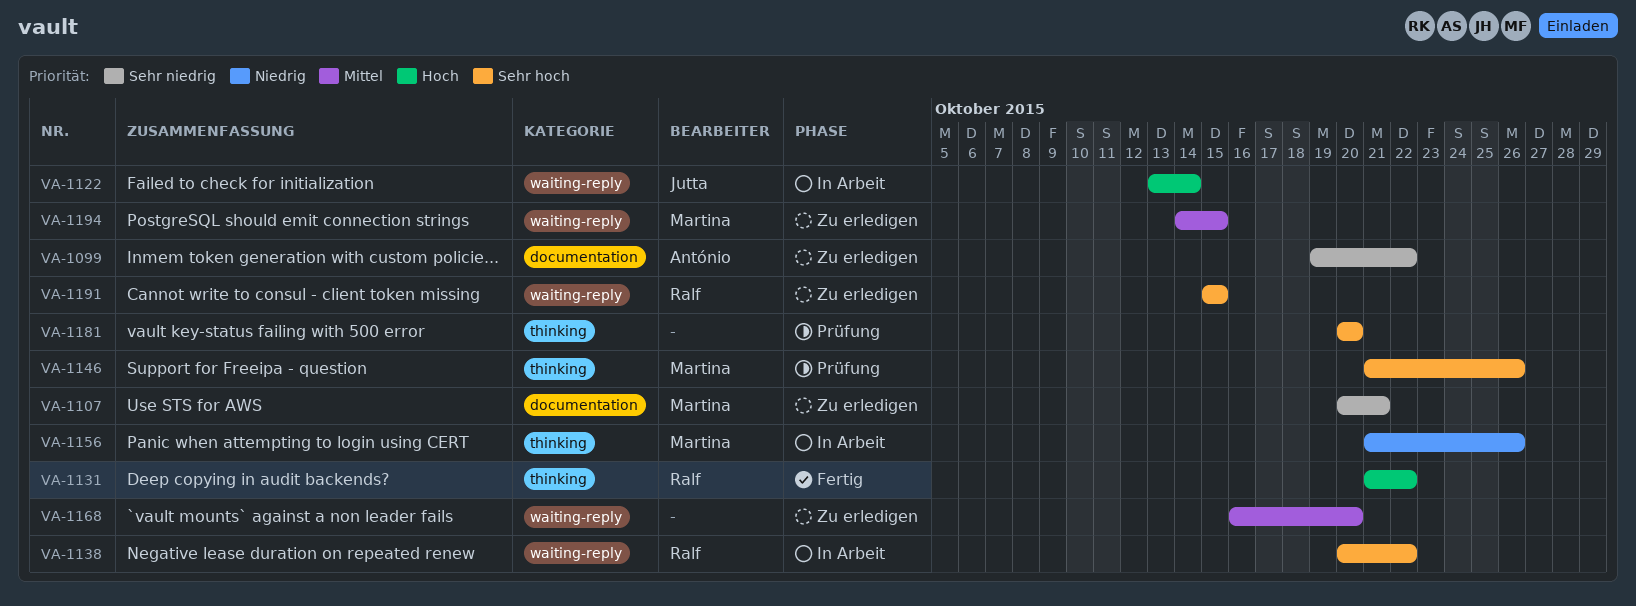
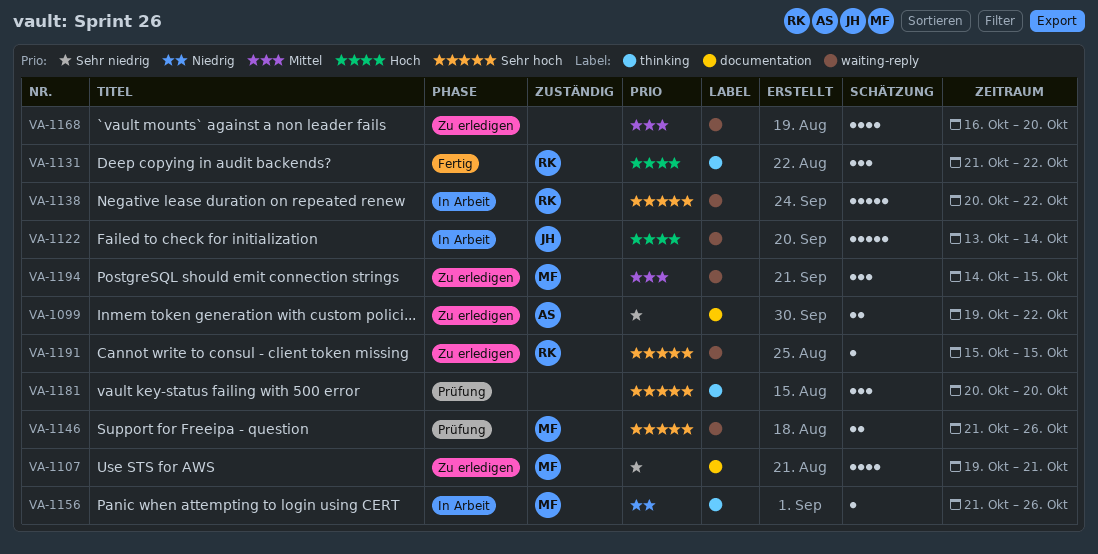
VA-1107, start: Oct 20 -> Oct 19
VA-1146, label: thinking -> waiting-reply

